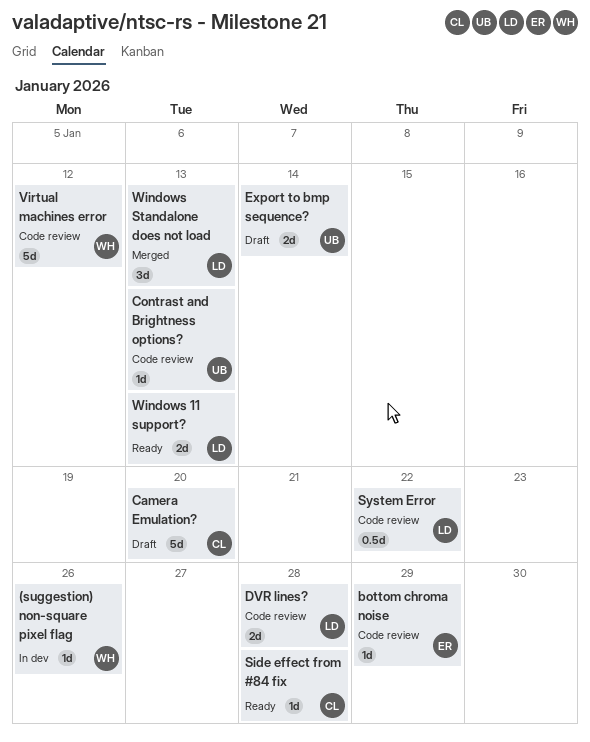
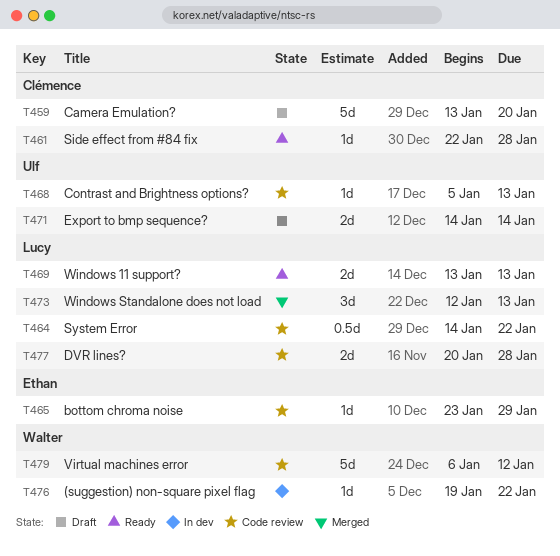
(suggestion) non-square pixel flag, due: Jan 26 -> Jan 22

